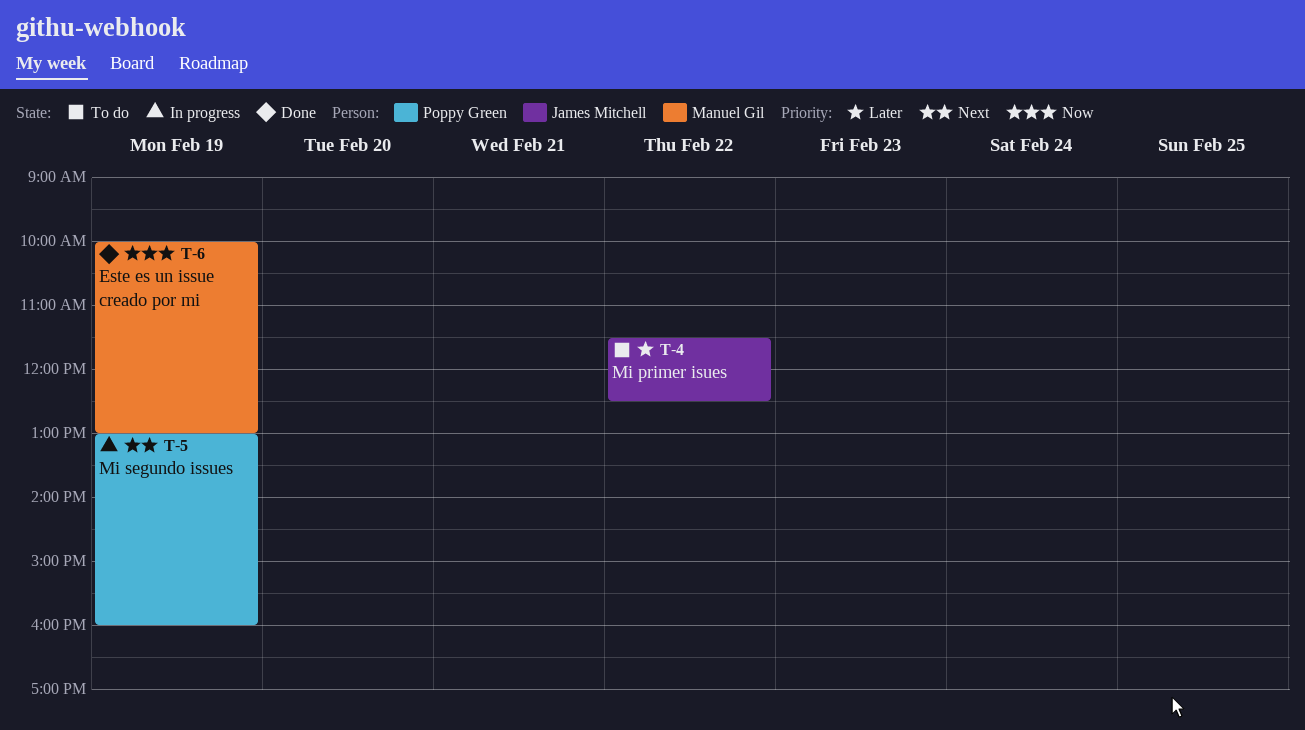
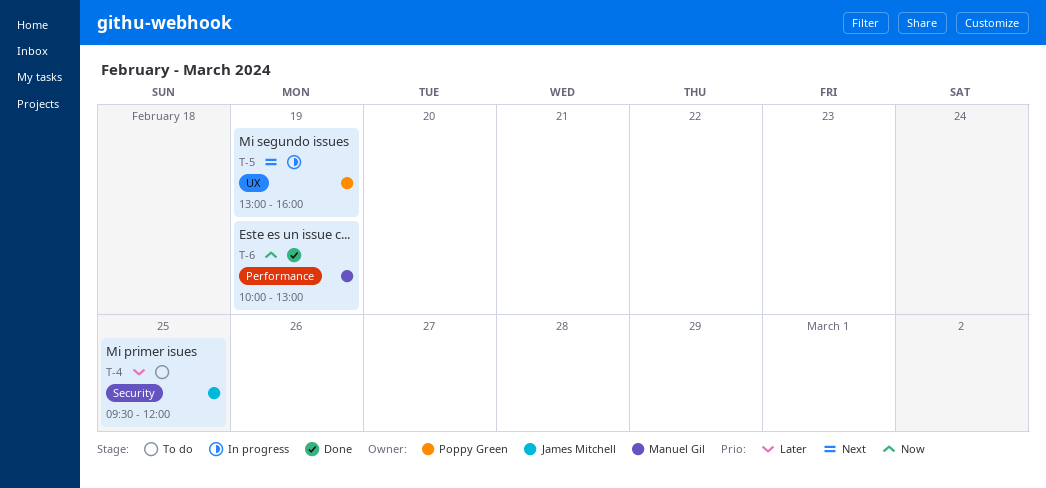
T-4, day: Feb 22 -> Feb 25
T-4, begins: 11:30 -> 09:30
T-4, ends: 12:30 -> 12:00

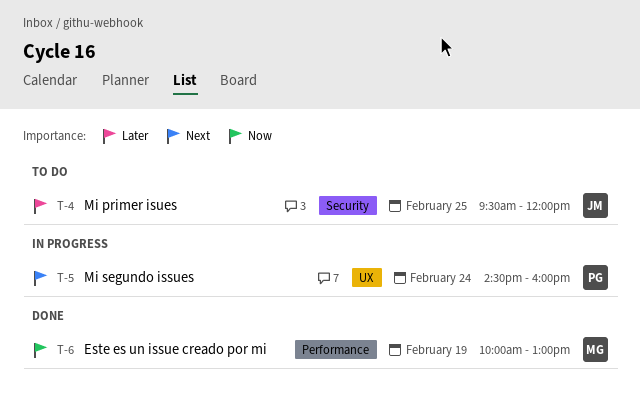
T-5, day: Feb 19 -> Feb 24
T-5, begins: 13:00 -> 14:30

